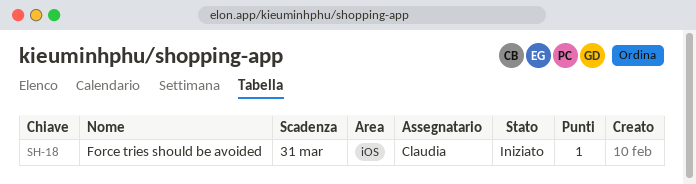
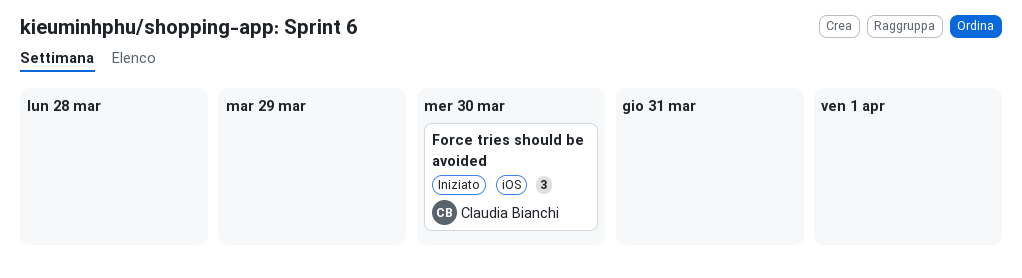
Force tries should be avoided, estimate: 1 -> 3
Force tries should be avoided, due: Mar 31 -> Mar 30

